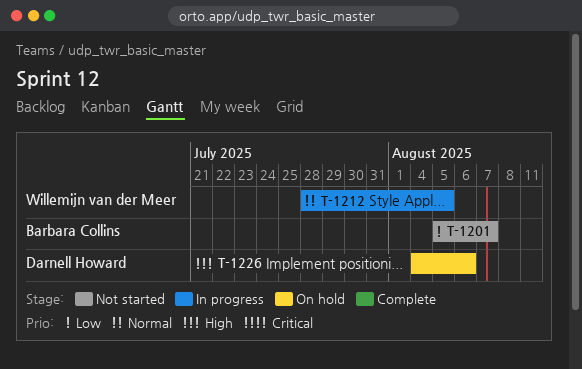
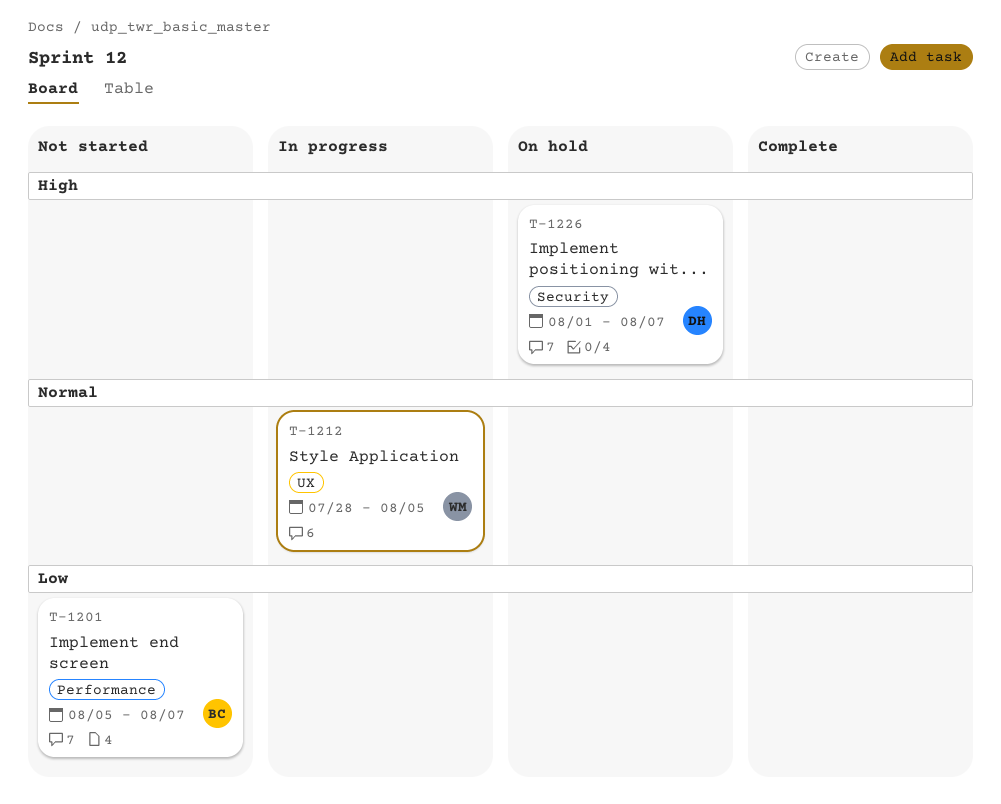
T-1226, start: Aug 4 -> Aug 1
T-1226, due: Aug 6 -> Aug 7

